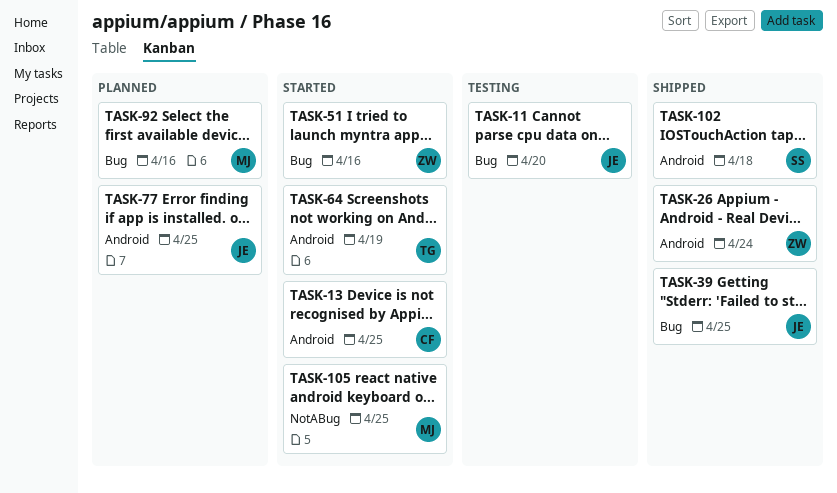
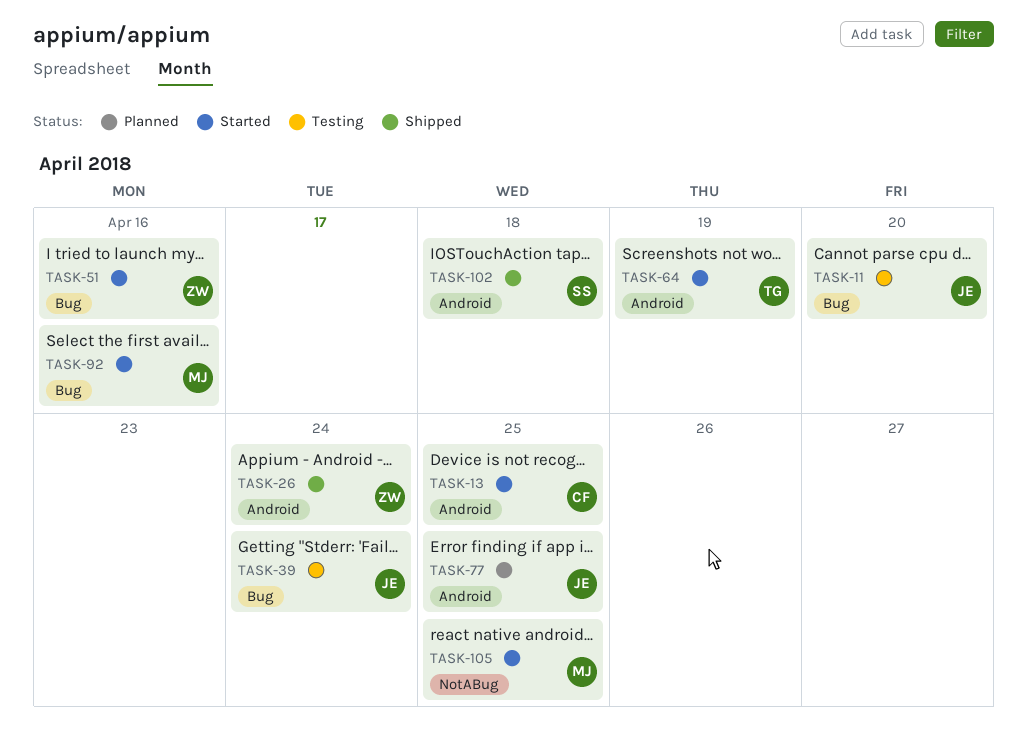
TASK-39, status: Shipped -> Testing
TASK-39, due: Apr 25 -> Apr 24
TASK-92, status: Planned -> Started

